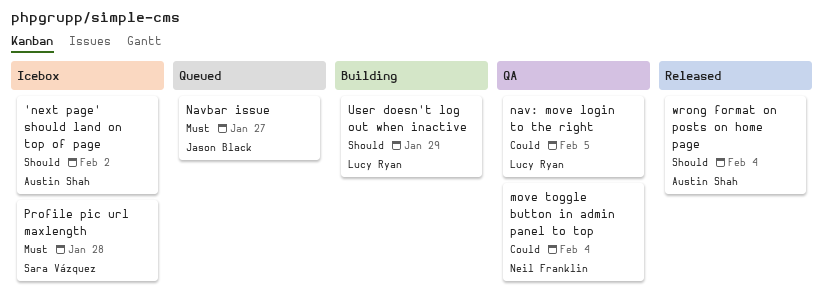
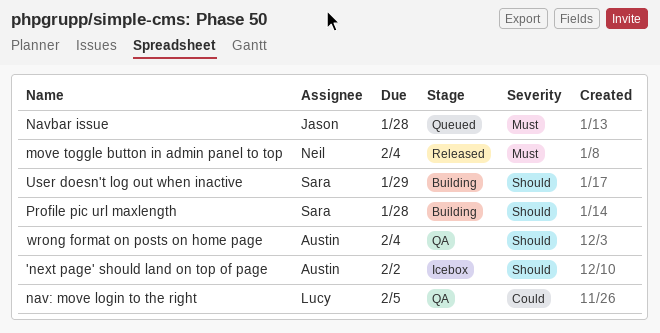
move toggle button in admin panel to top, status: QA -> Released
move toggle button in admin panel to top, priority: Could -> Must
Navbar issue, due: Jan 27 -> Jan 28
Profile pic url maxlength, status: Icebox -> Building
Profile pic url maxlength, priority: Must -> Should
User doesn't log out when inactive, owner: Lucy Ryan -> Sara Vázquez
wrong format on posts on home page, status: Released -> QA

